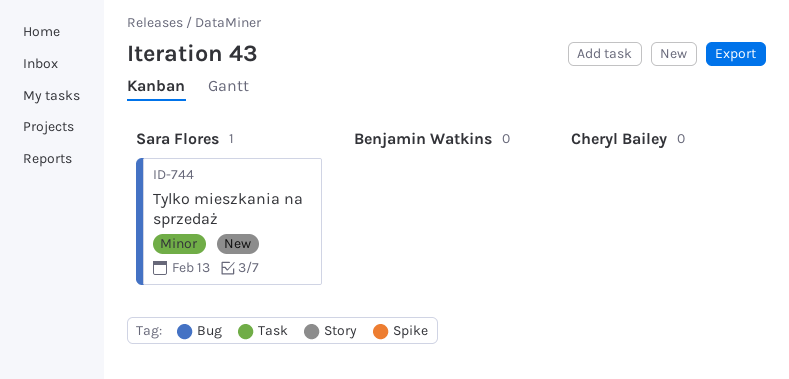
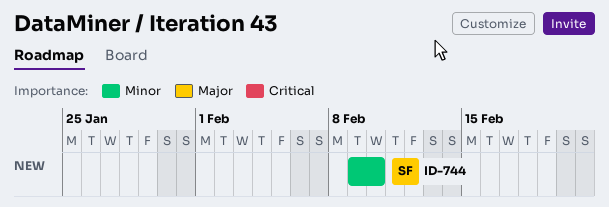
ID-744, due: Feb 13 -> Feb 10

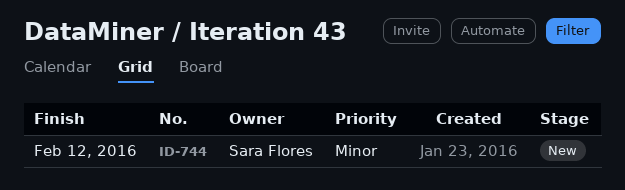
ID-744, due: Feb 10 -> Feb 12

